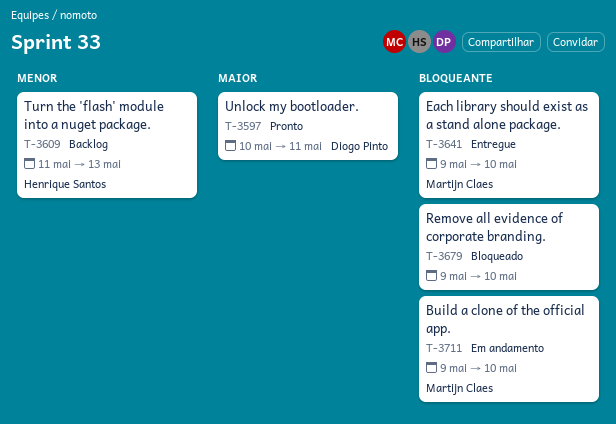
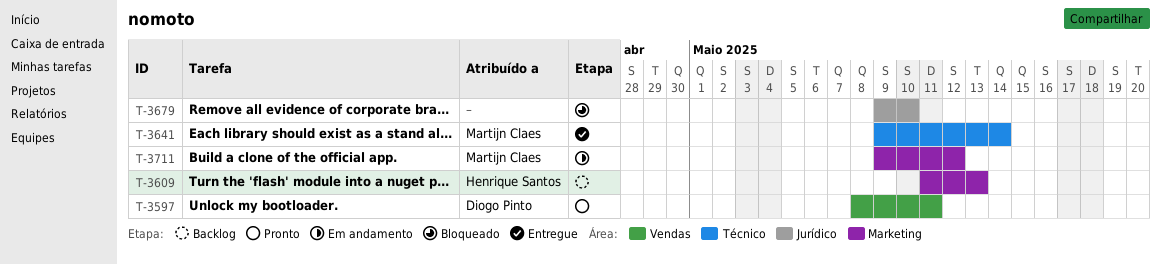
T-3597, start: May 10 -> May 8
T-3641, due: May 10 -> May 14
T-3711, due: May 10 -> May 12

